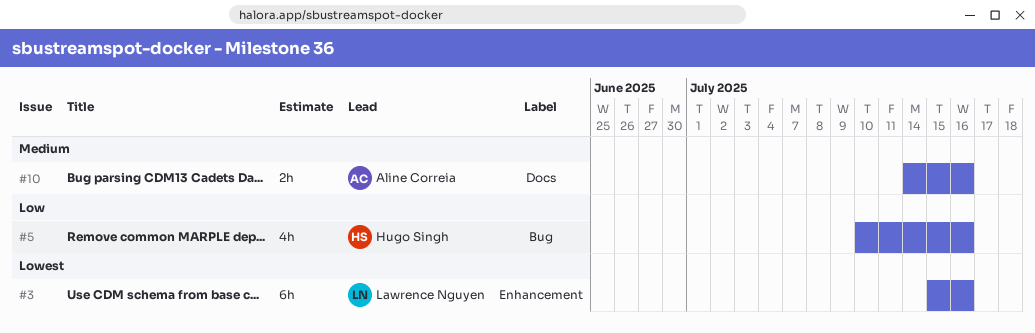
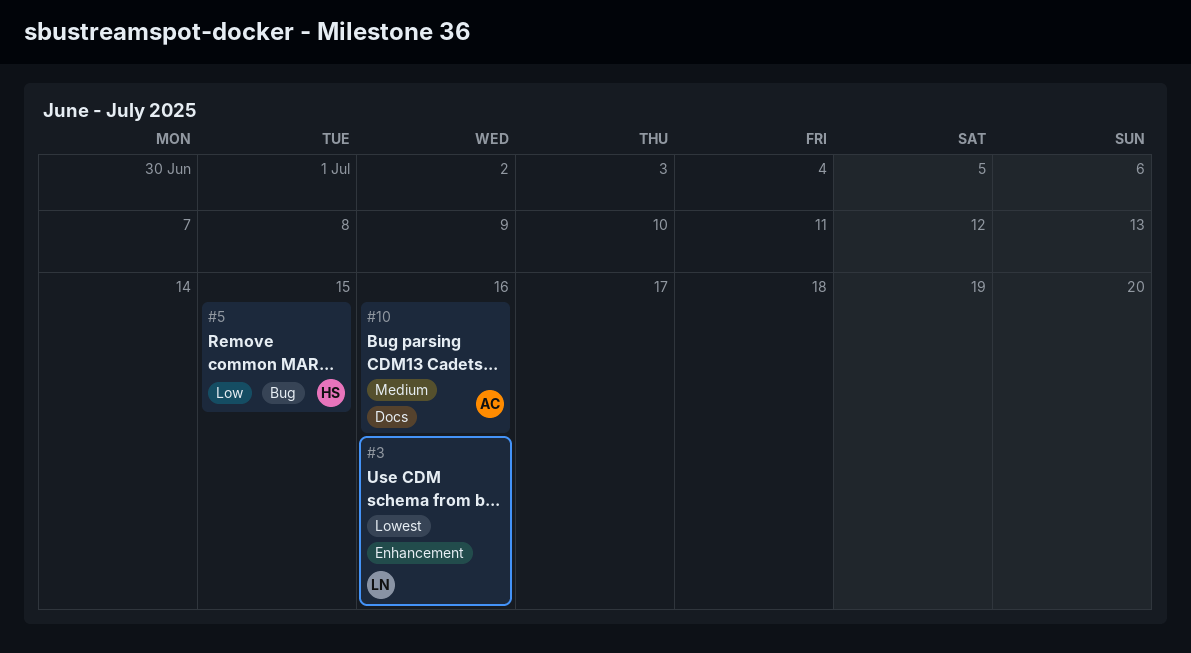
#5, due: Jul 16 -> Jul 15

